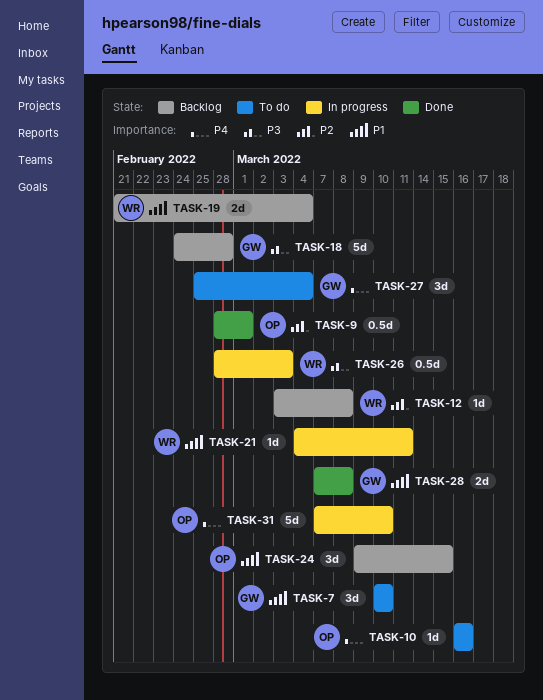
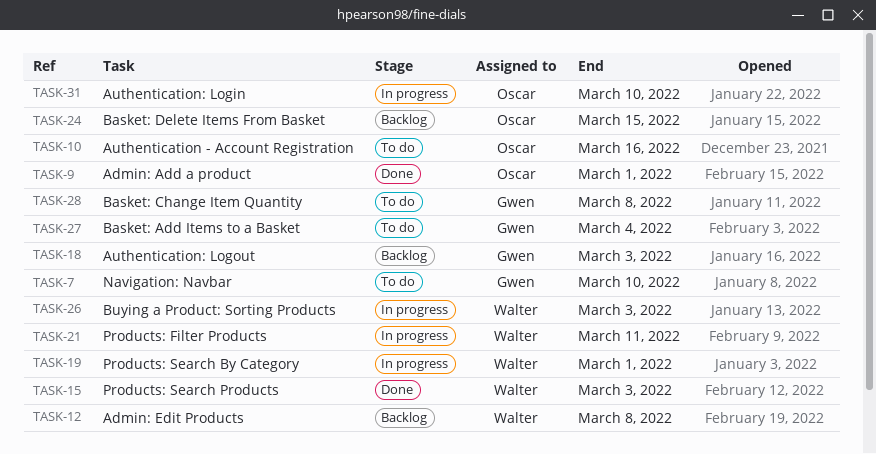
TASK-15: none -> present
TASK-18, due: Feb 28 -> Mar 3
TASK-19, status: Backlog -> In progress
TASK-19, due: Mar 4 -> Mar 1
TASK-28, status: Done -> To do

